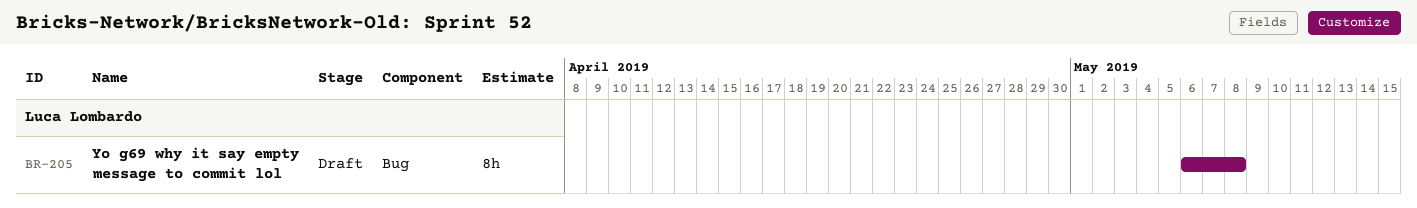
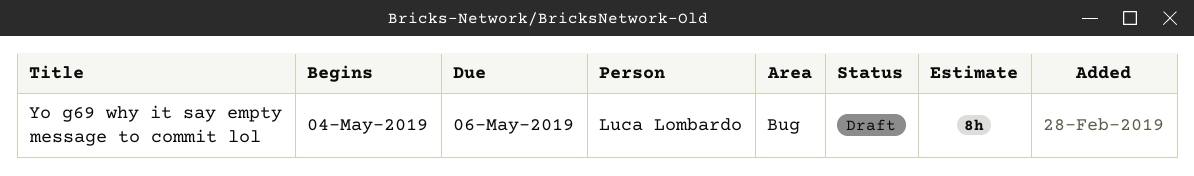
Yo g69 why it say empty message to commit lol, start: May 6 -> May 4
Yo g69 why it say empty message to commit lol, due: May 8 -> May 6

